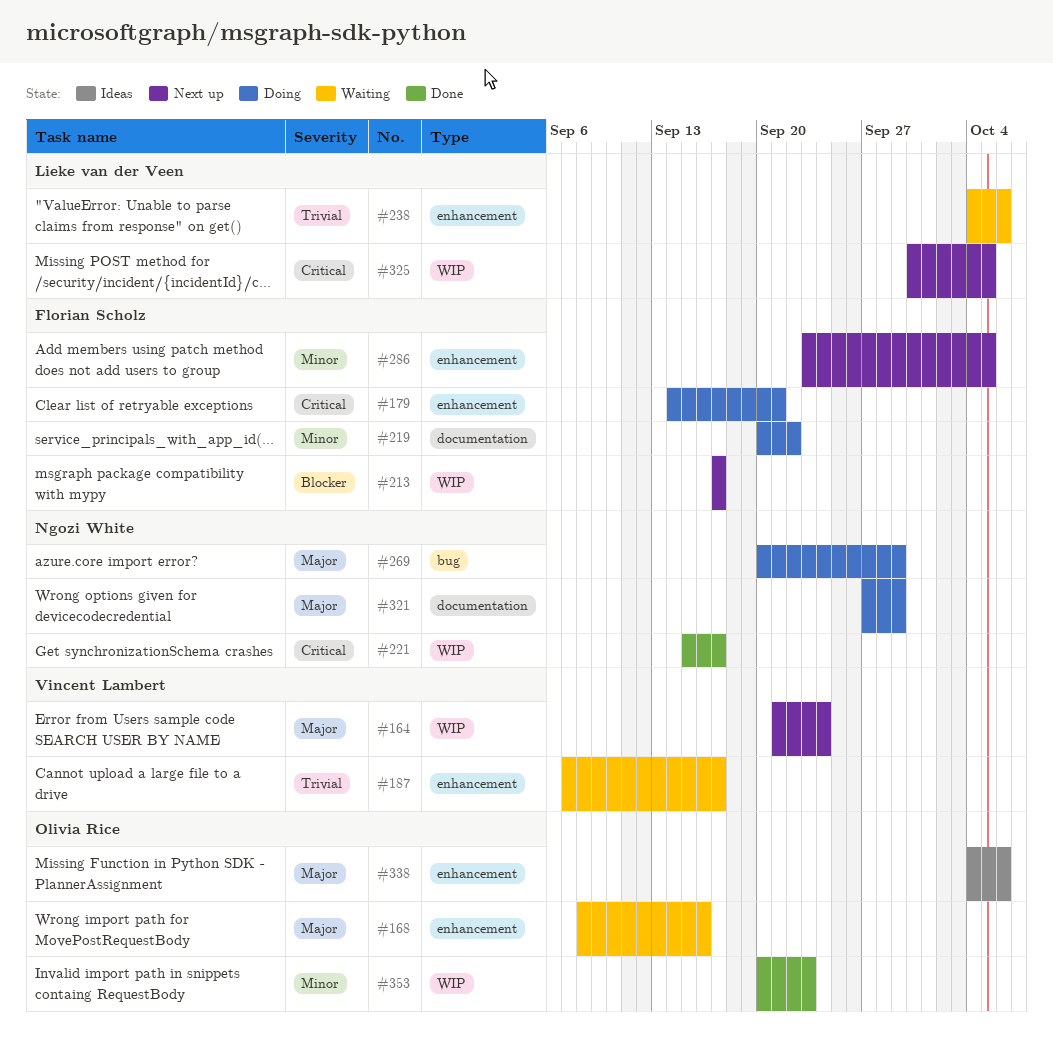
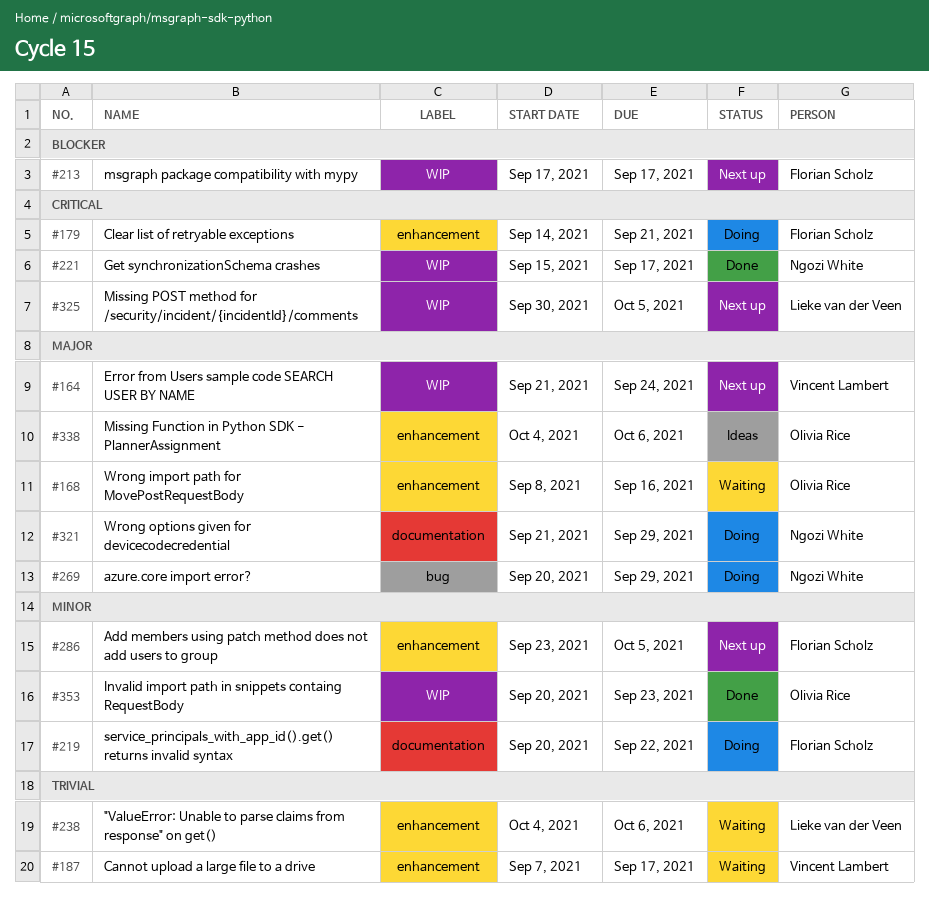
#321, start: Sep 27 -> Sep 21

